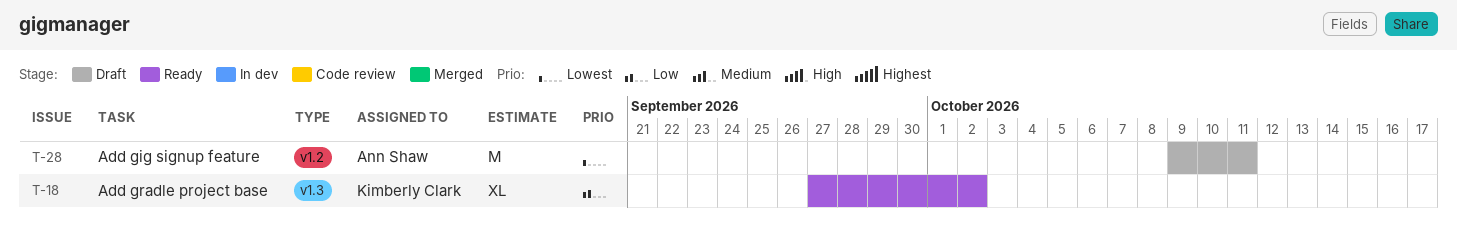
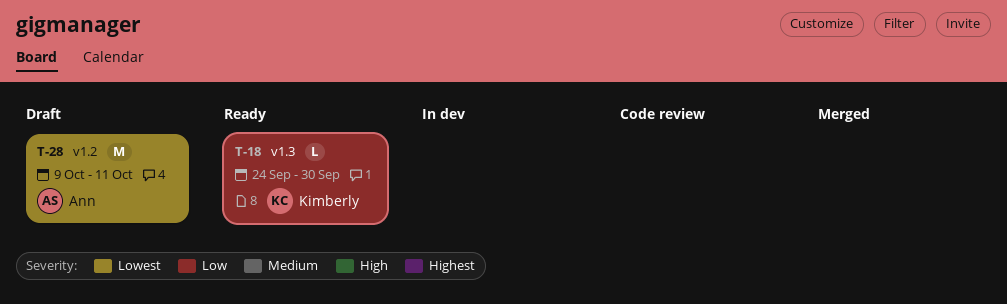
T-18, estimate: XL -> L
T-18, start: Sep 27 -> Sep 24
T-18, due: Oct 2 -> Sep 30

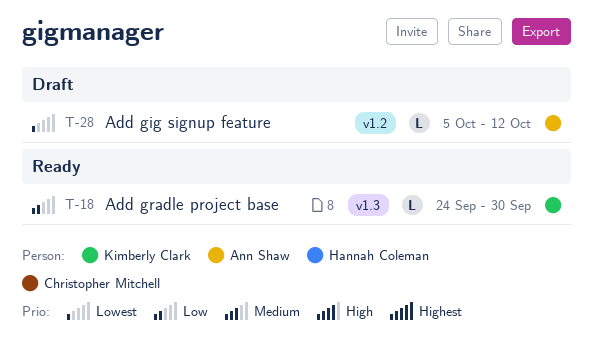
T-28, estimate: M -> L
T-28, start: Oct 9 -> Oct 5
T-28, due: Oct 11 -> Oct 12

